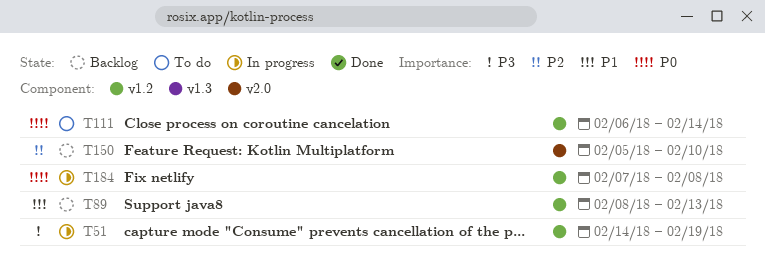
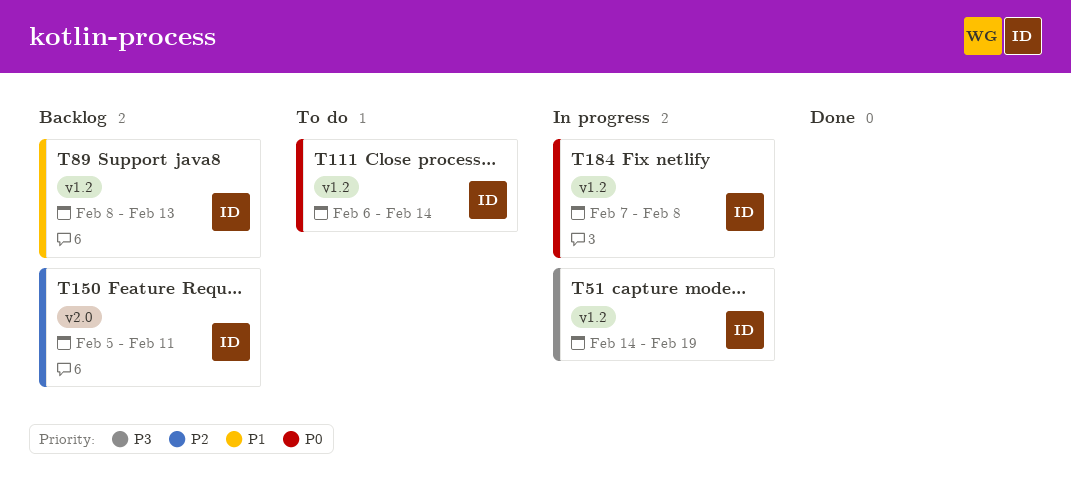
T150, due: Feb 10 -> Feb 11

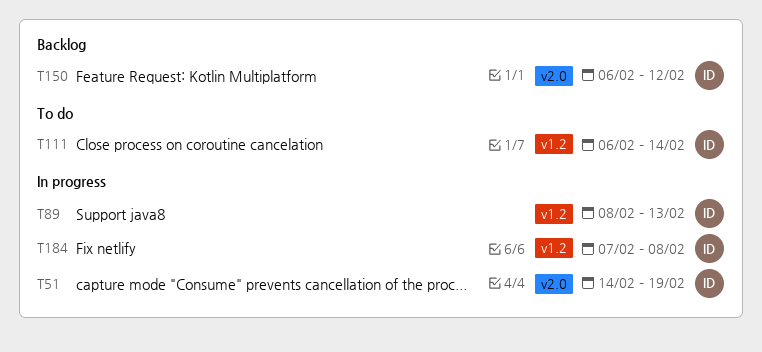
T51, label: v1.2 -> v2.0
T89, status: Backlog -> In progress
T150, start: Feb 5 -> Feb 6
T150, due: Feb 11 -> Feb 12

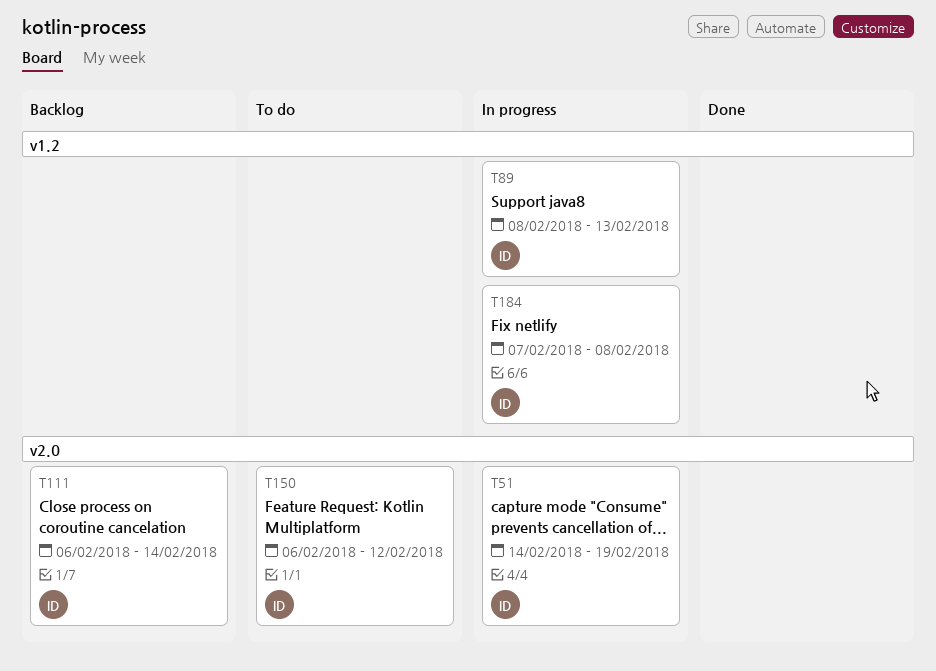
T111, status: To do -> Backlog
T111, label: v1.2 -> v2.0
T150, status: Backlog -> To do

